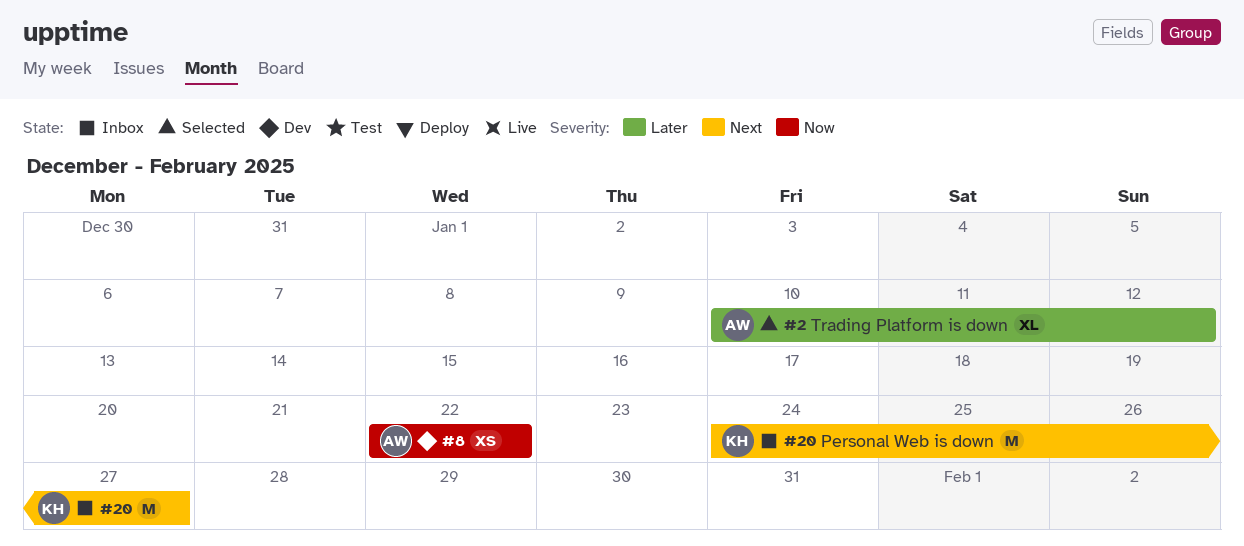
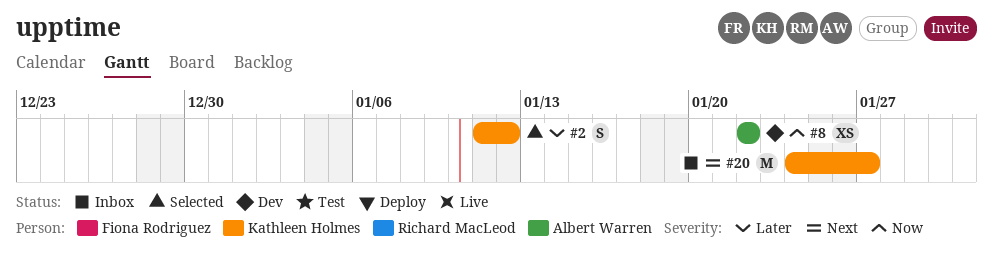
#2, owner: Albert Warren -> Kathleen Holmes
#2, estimate: XL -> S
#2, start: Jan 10 -> Jan 11

